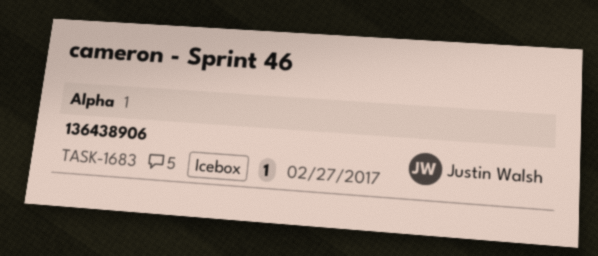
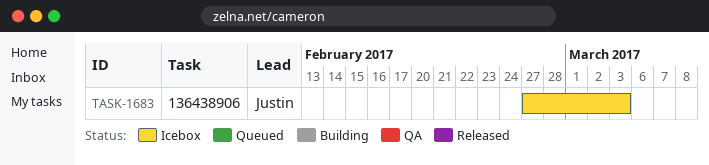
TASK-1683, due: Feb 27 -> Mar 3

